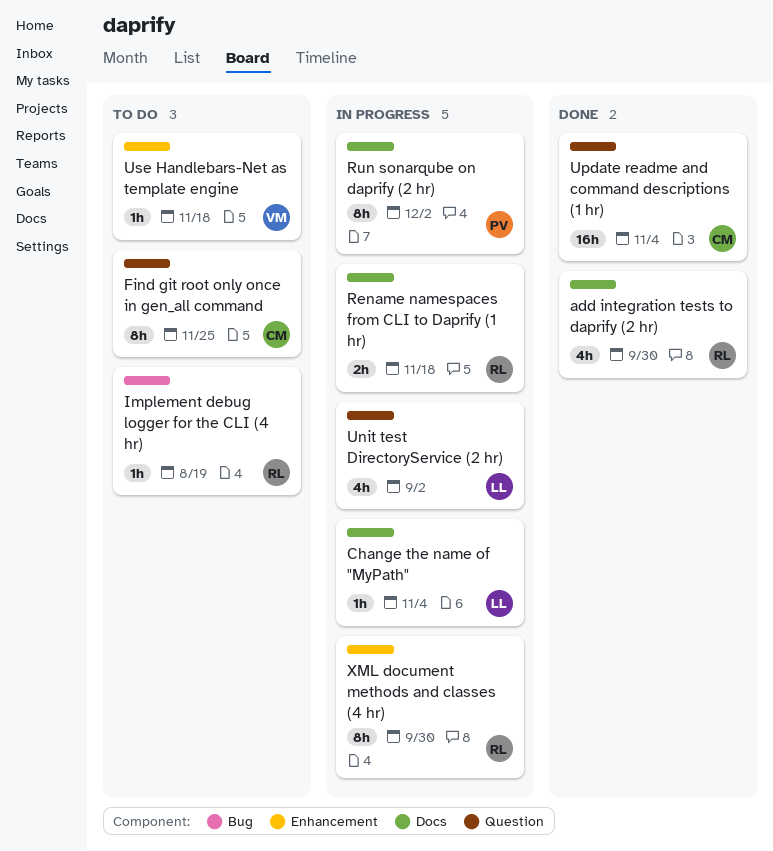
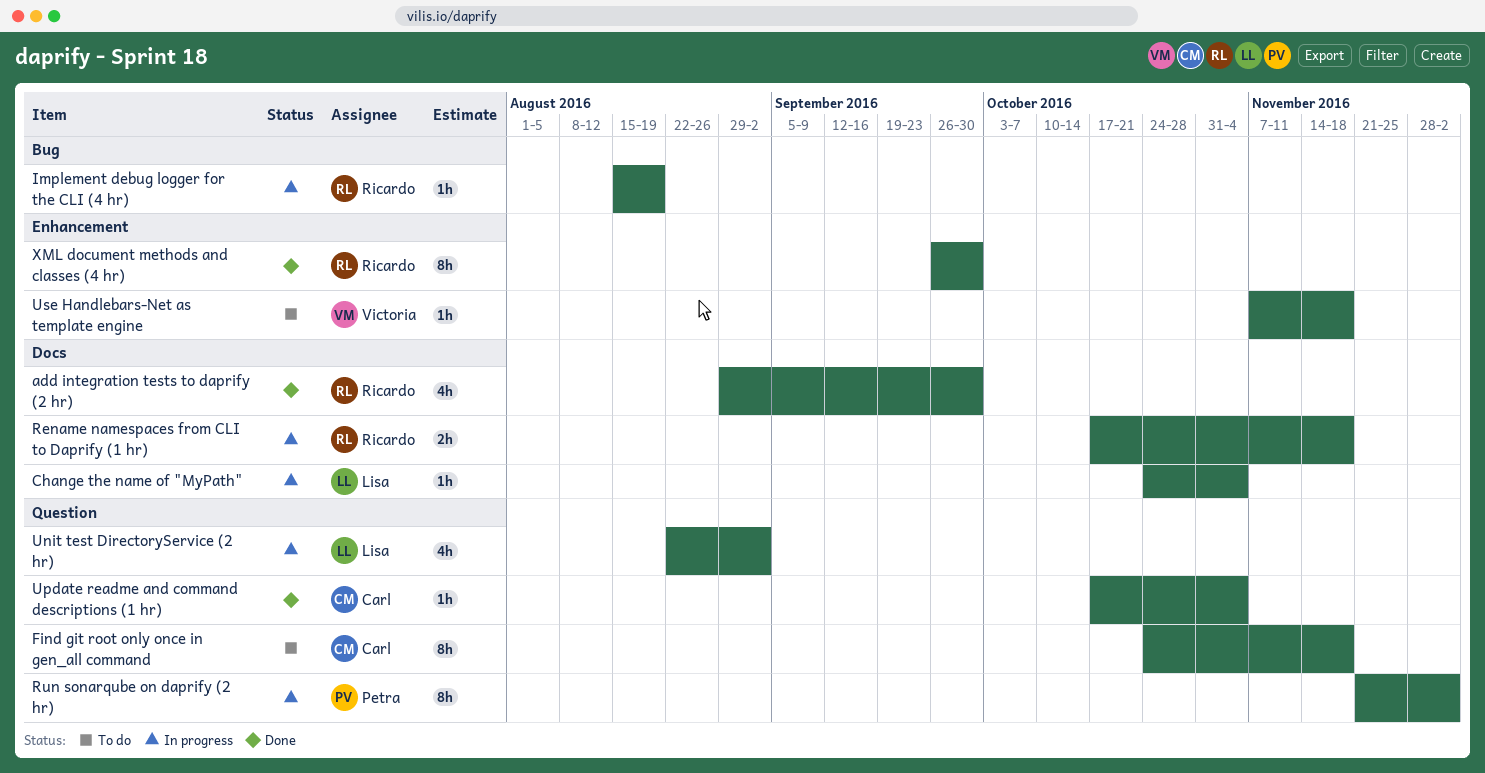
Find git root only once in gen_all command, due: Nov 25 -> Nov 18
Implement debug logger for the CLI (4 hr), status: To do -> In progress
Run sonarqube on daprify (2 hr), label: Docs -> Question
Update readme and command descriptions (1 hr), estimate: 16h -> 1h
XML document methods and classes (4 hr), status: In progress -> Done

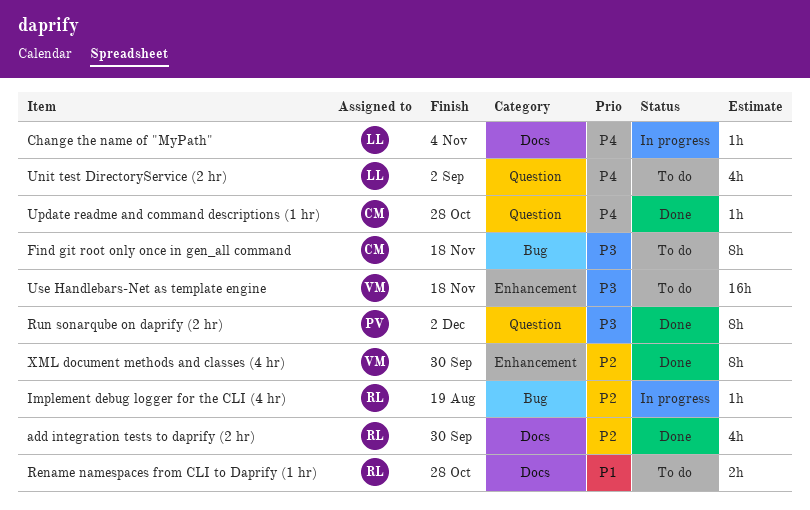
Find git root only once in gen_all command, label: Question -> Bug
Rename namespaces from CLI to Daprify (1 hr), status: In progress -> To do
Rename namespaces from CLI to Daprify (1 hr), due: Nov 18 -> Oct 28
Run sonarqube on daprify (2 hr), status: In progress -> Done
Unit test DirectoryService (2 hr), status: In progress -> To do
Update readme and command descriptions (1 hr), due: Nov 4 -> Oct 28
Use Handlebars-Net as template engine, estimate: 1h -> 16h
XML document methods and classes (4 hr), owner: Ricardo -> Victoria

